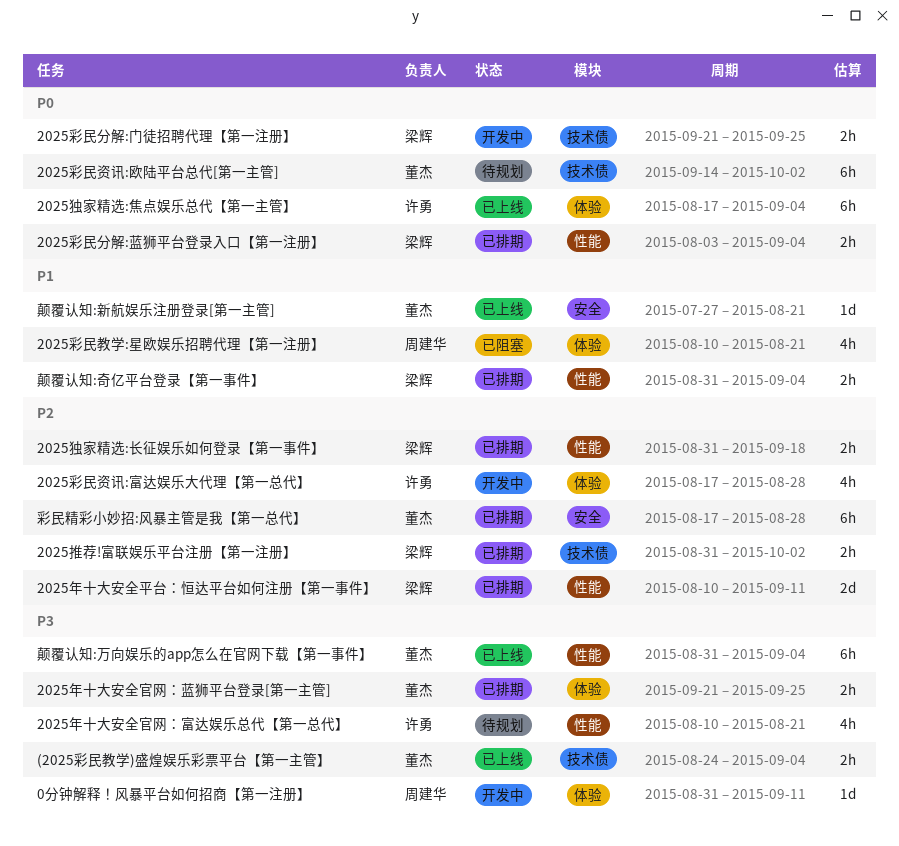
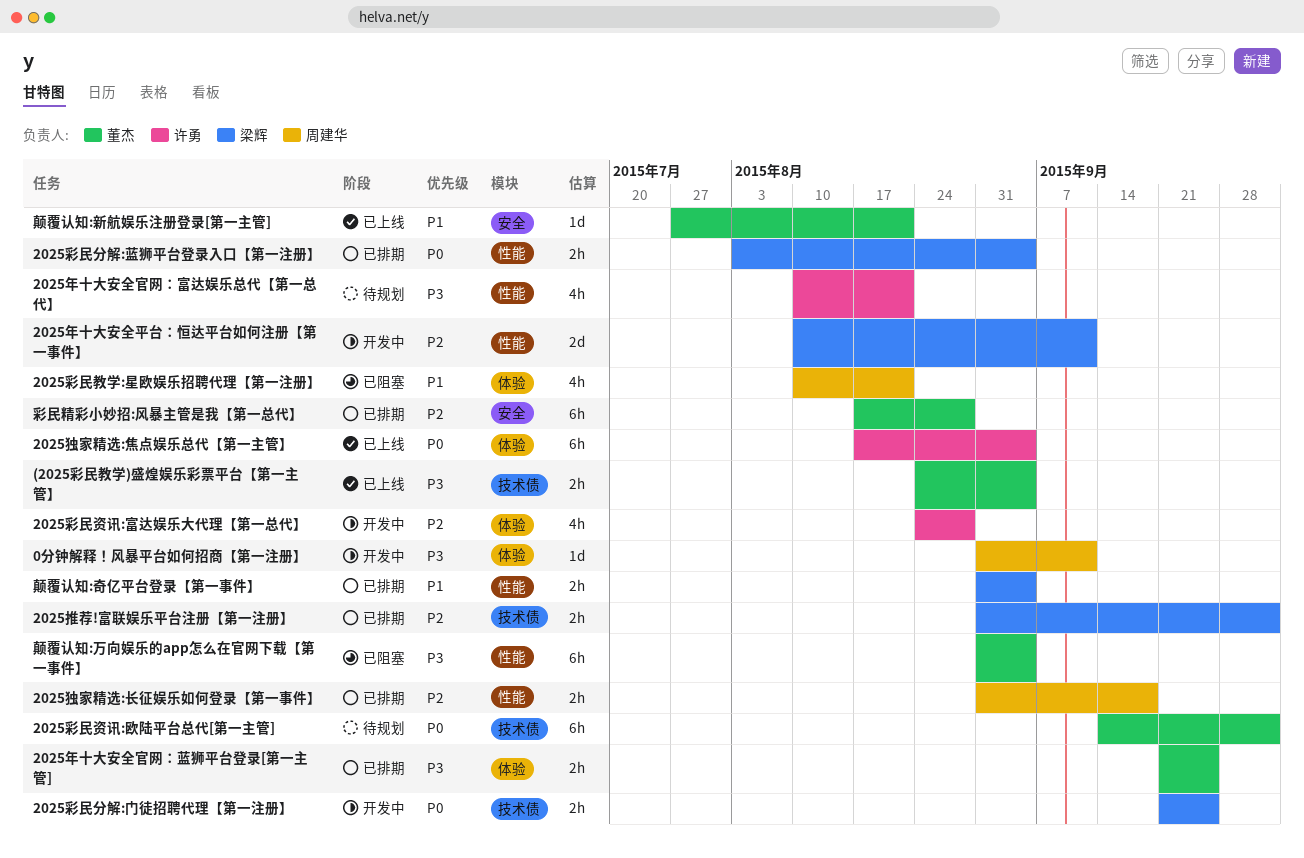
2025年十大安全平台：恒达平台如何注册【第一事件】, status: 已排期 -> 开发中
2025彩民资讯:富达娱乐大代理【第一总代】, start: Aug 17 -> Aug 24
2025独家精选:长征娱乐如何登录【第一事件】, owner: 梁辉 -> 周建华
颠覆认知:万向娱乐的app怎么在官网下载【第一事件】, status: 已上线 -> 已阻塞

